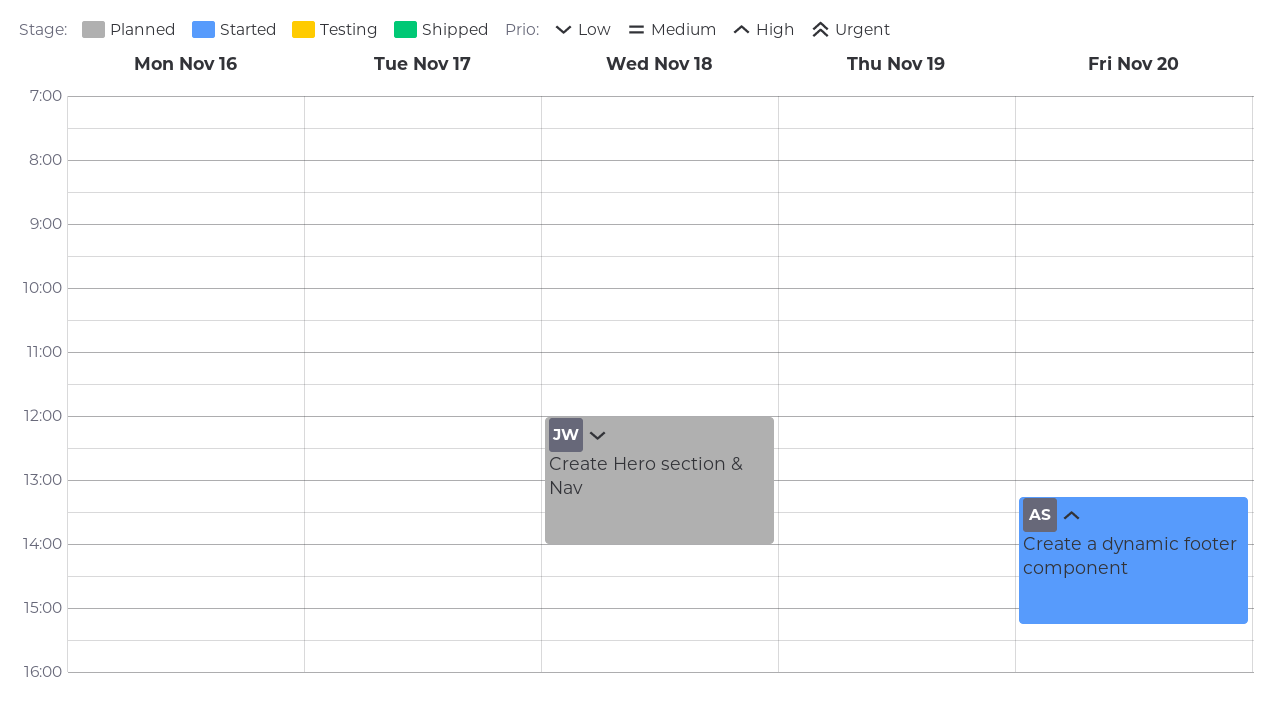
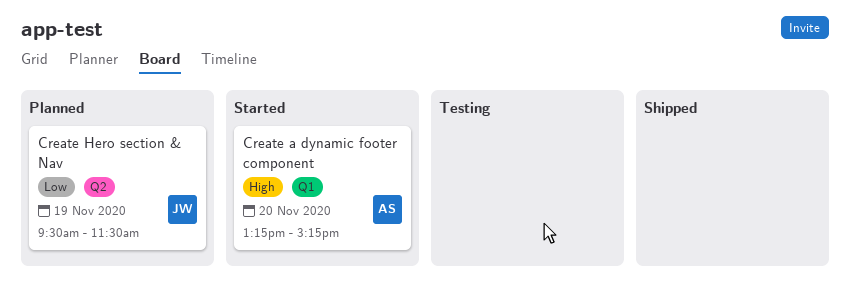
Create Hero section & Nav, day: Nov 18 -> Nov 19
Create Hero section & Nav, begins: 12:00 -> 09:30
Create Hero section & Nav, ends: 14:00 -> 11:30

